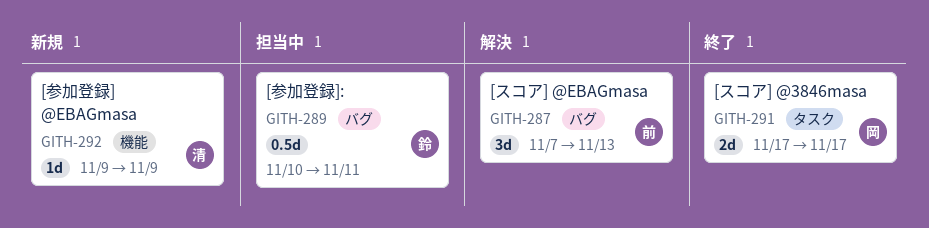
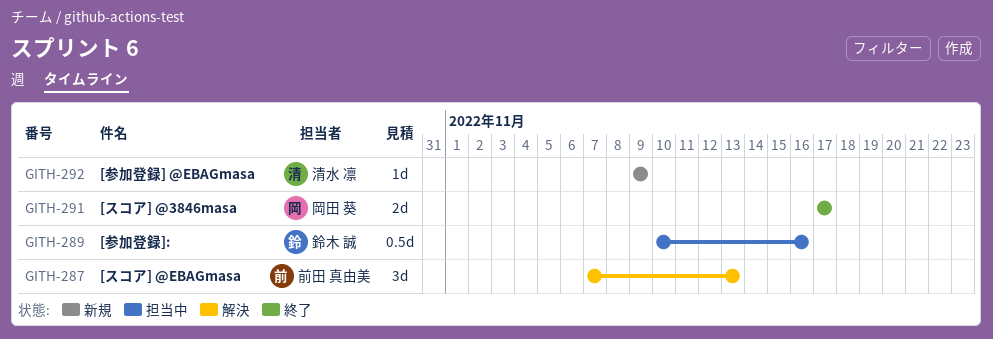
GITH-289, due: Nov 11 -> Nov 16

